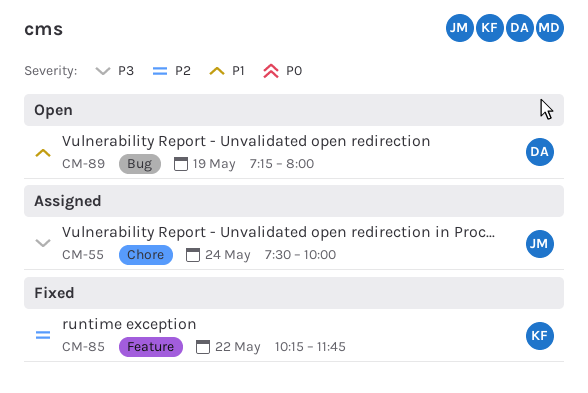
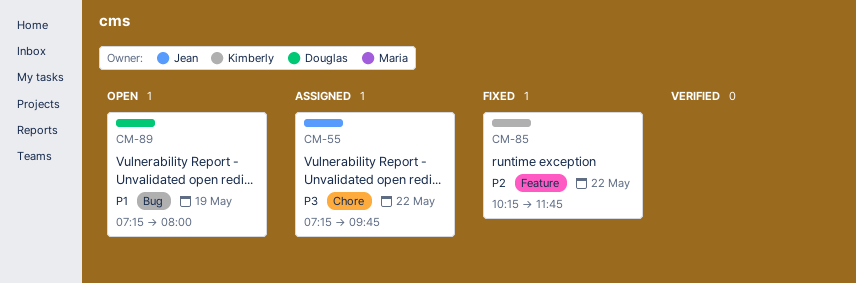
CM-55, day: May 24 -> May 22
CM-55, begins: 07:30 -> 07:15
CM-55, ends: 10:00 -> 09:45

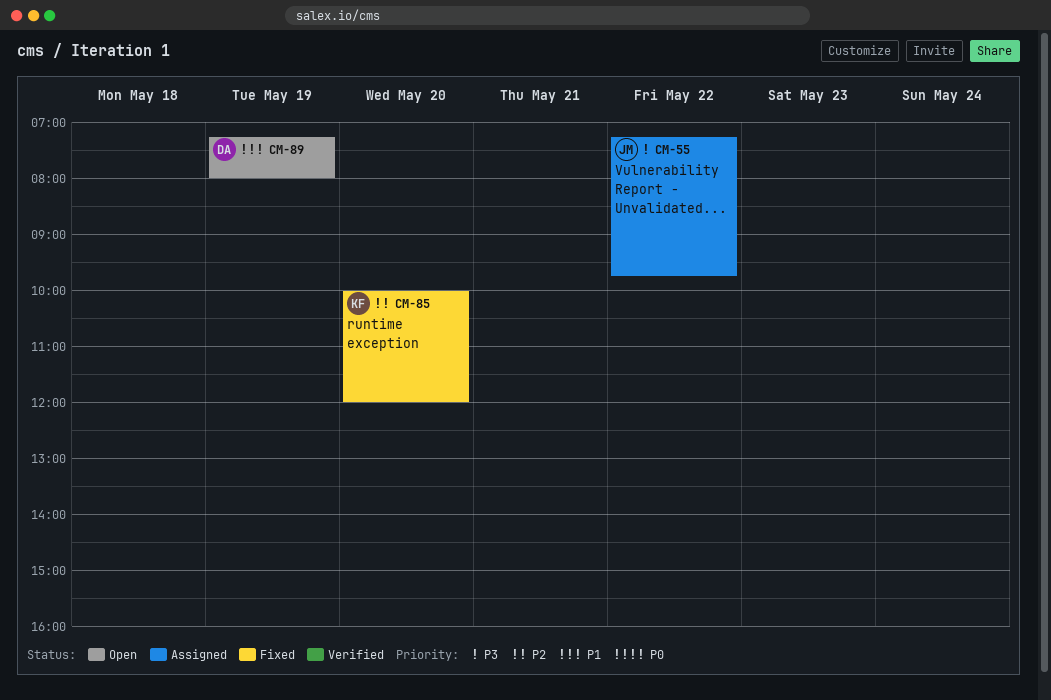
CM-85, day: May 22 -> May 20
CM-85, begins: 10:15 -> 10:00
CM-85, ends: 11:45 -> 12:00

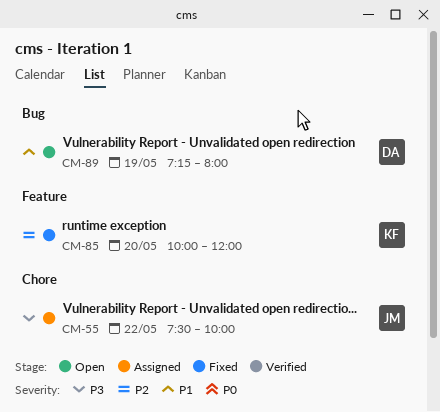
CM-55, begins: 07:15 -> 07:30
CM-55, ends: 09:45 -> 10:00

